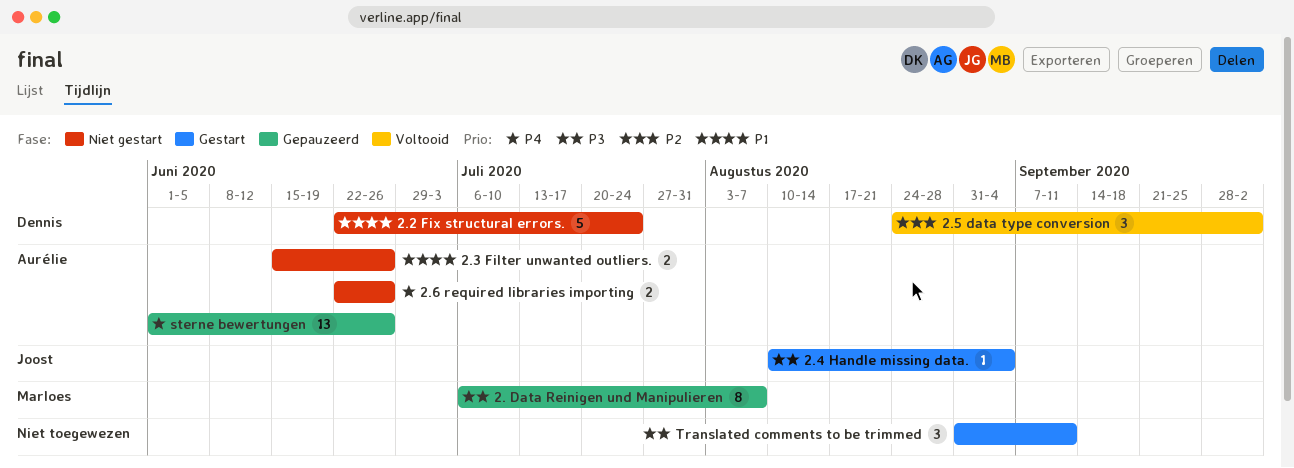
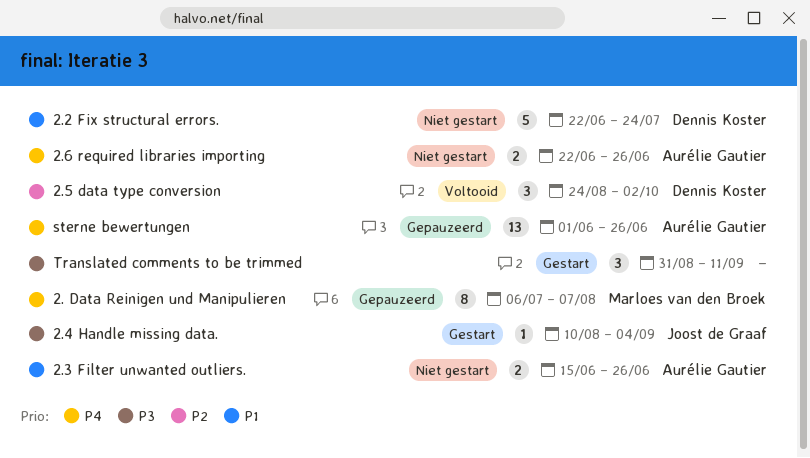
2. Data Reinigen und Manipulieren, priority: P3 -> P4

